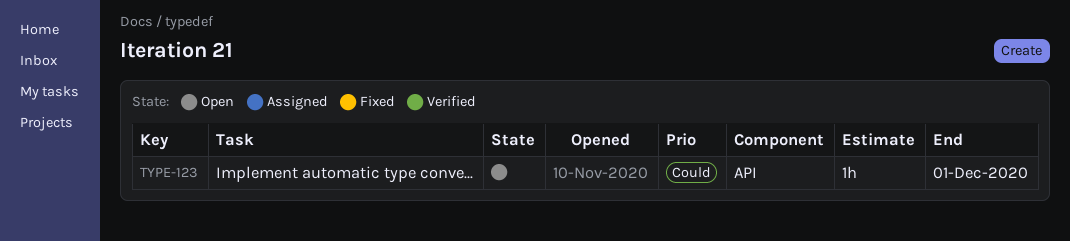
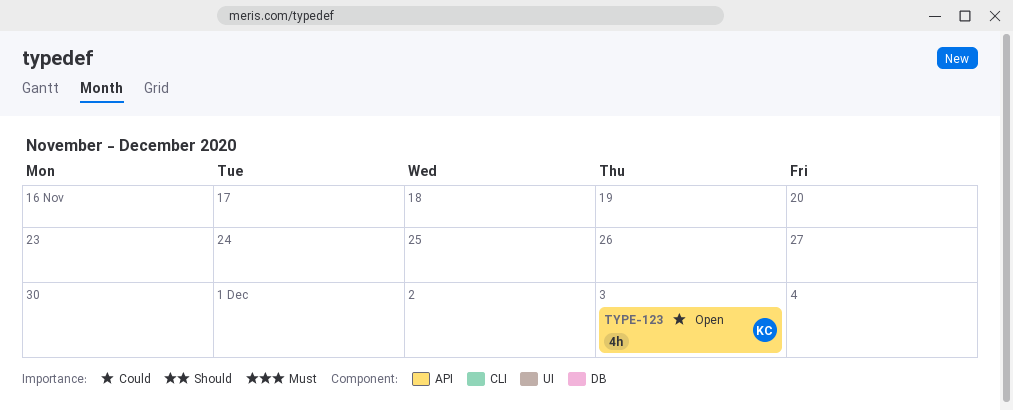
TYPE-123, estimate: 1h -> 4h
TYPE-123, due: Dec 1 -> Dec 3

